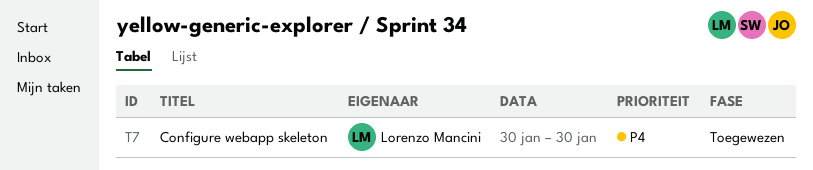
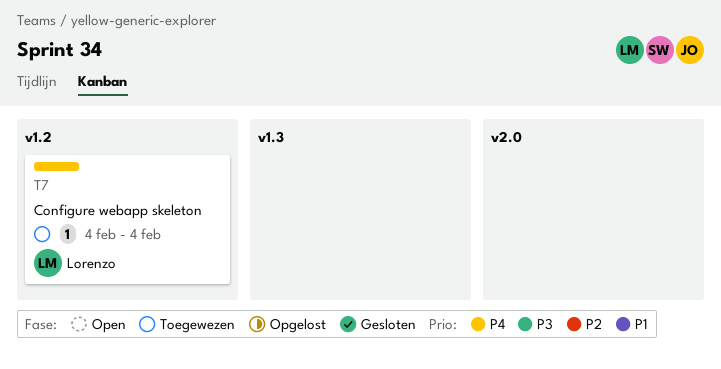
T7, start: Jan 30 -> Feb 4
T7, due: Jan 30 -> Feb 4

